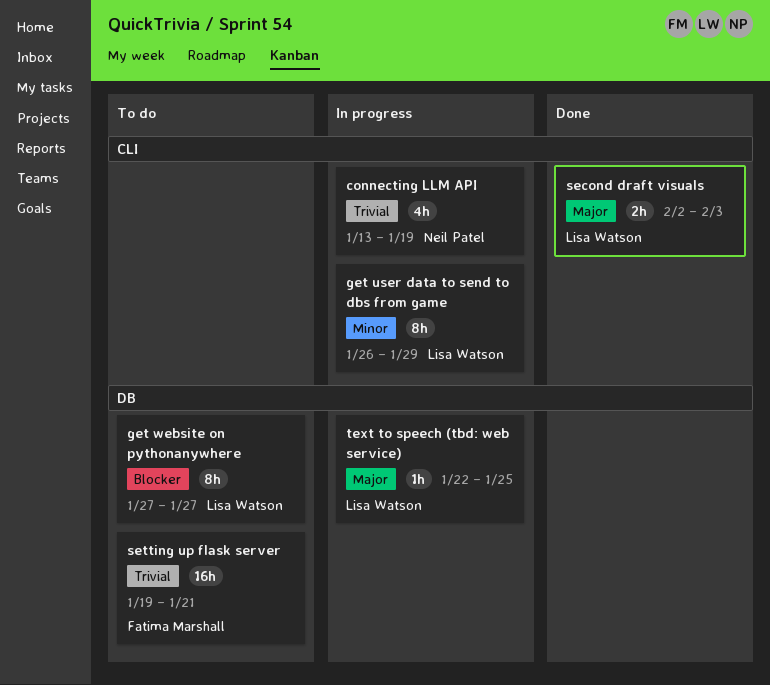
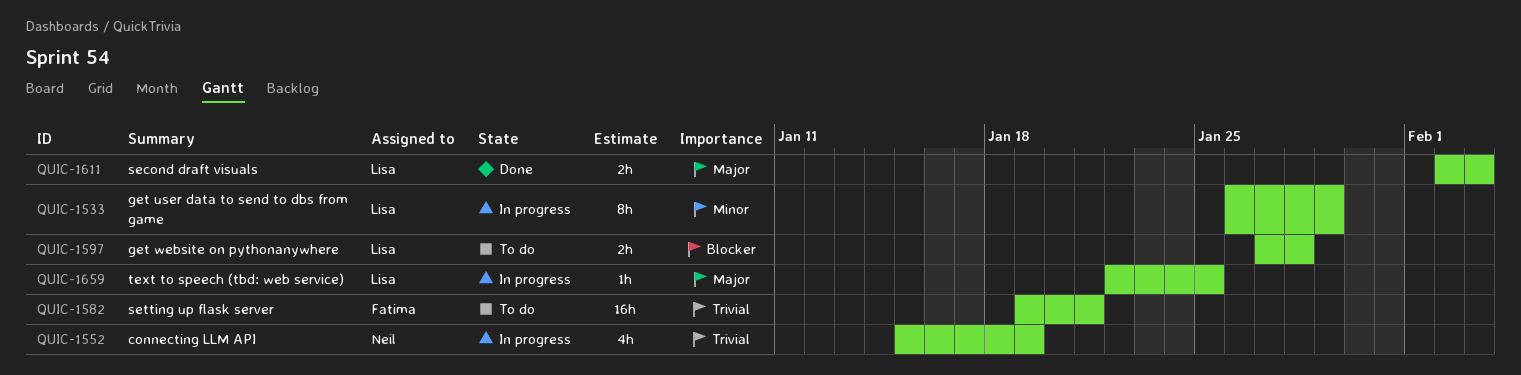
connecting LLM API, start: Jan 13 -> Jan 15
get website on pythonanywhere, estimate: 8h -> 2h
get website on pythonanywhere, due: Jan 27 -> Jan 28

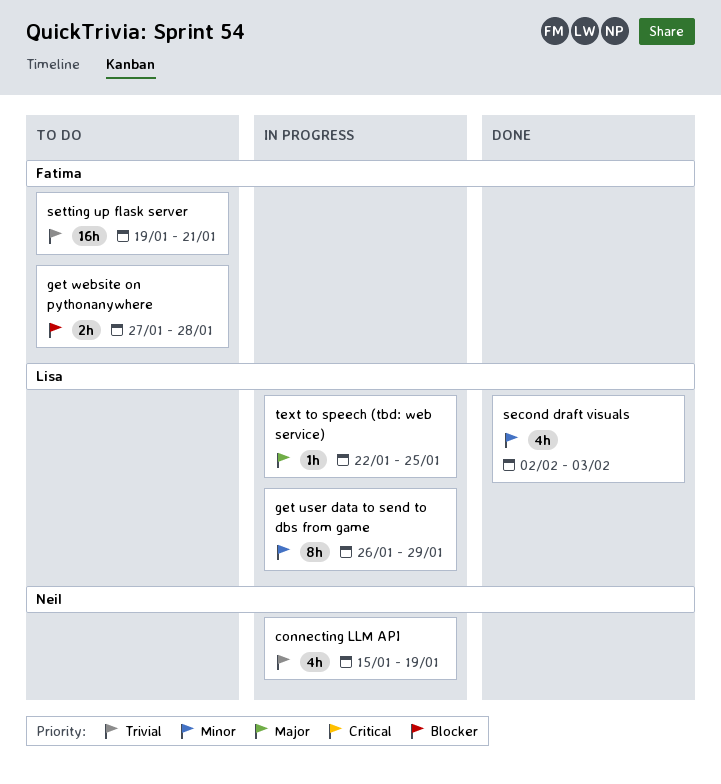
get website on pythonanywhere, owner: Lisa -> Fatima
second draft visuals, priority: Major -> Minor
second draft visuals, estimate: 2h -> 4h

